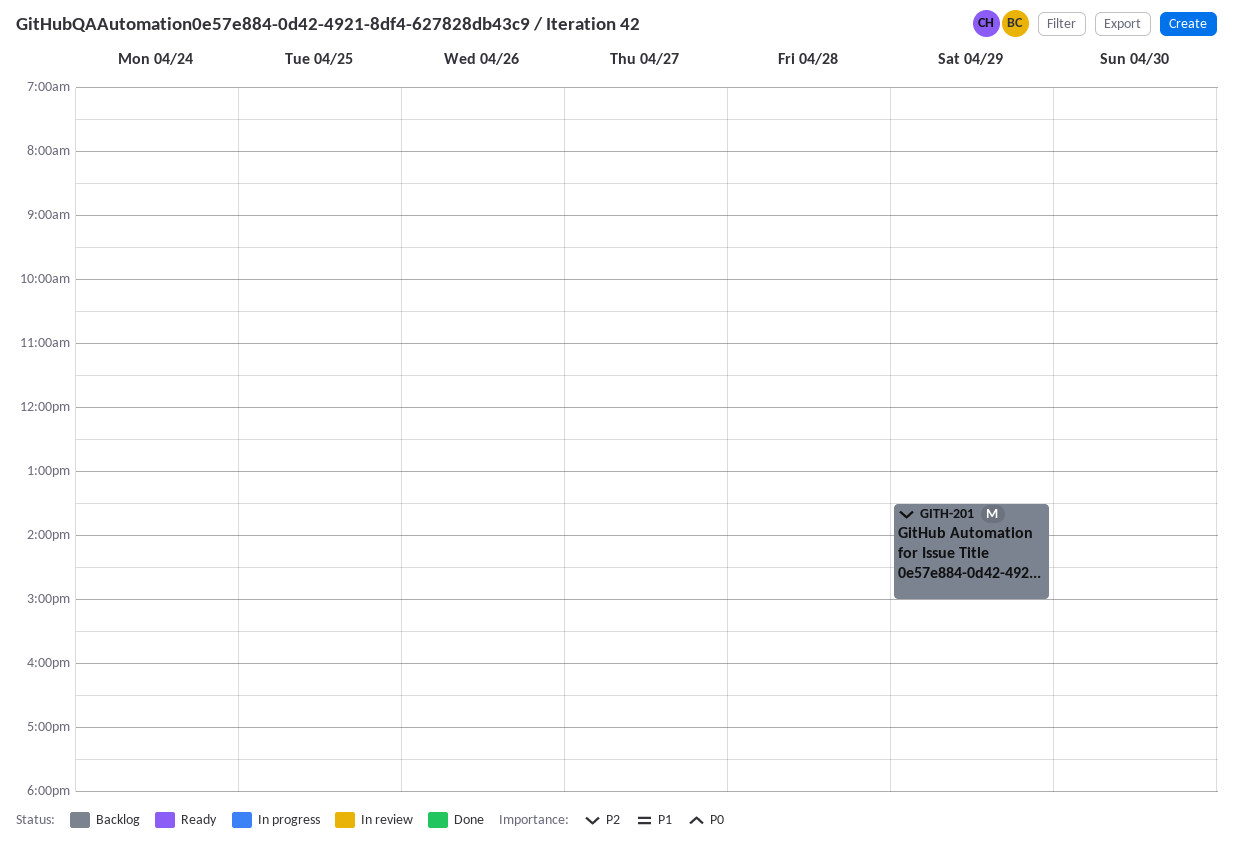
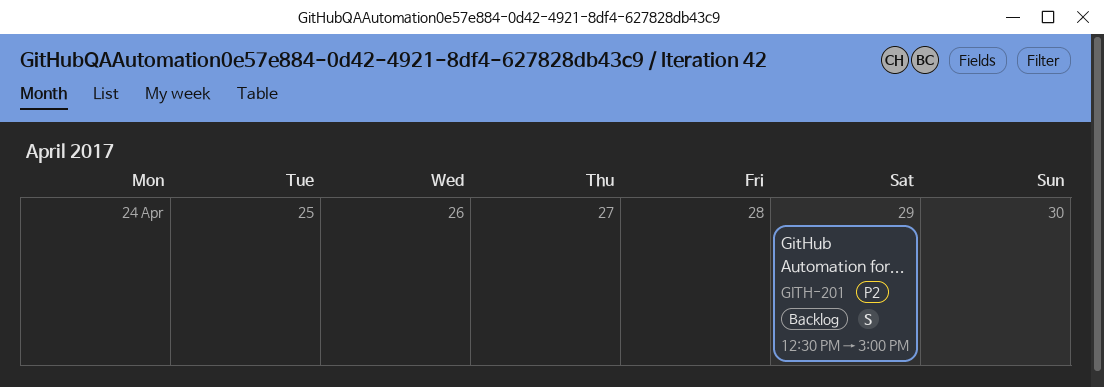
GITH-201, estimate: M -> S
GITH-201, begins: 13:30 -> 12:30

